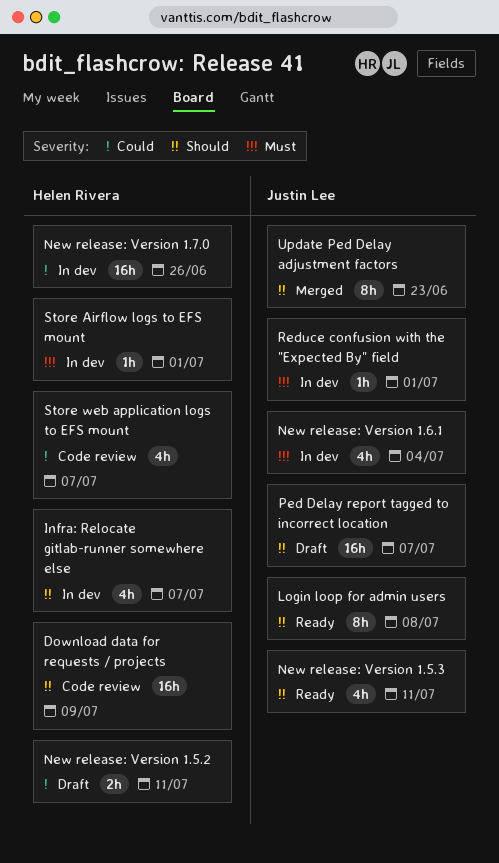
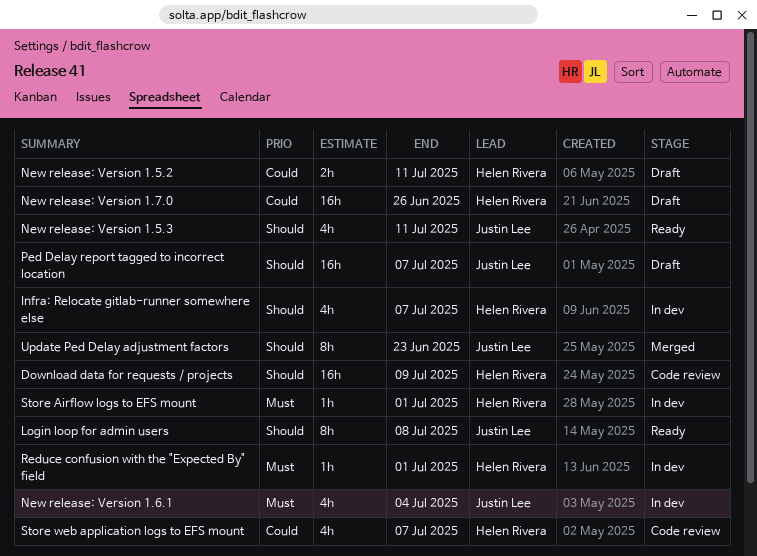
New release: Version 1.7.0, status: In dev -> Draft
Reduce confusion with the "Expected By" field, owner: Justin Lee -> Helen Rivera

